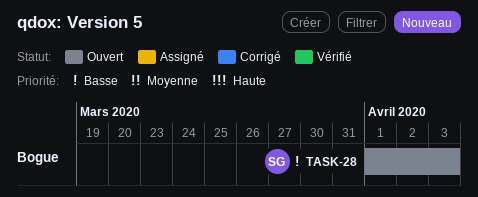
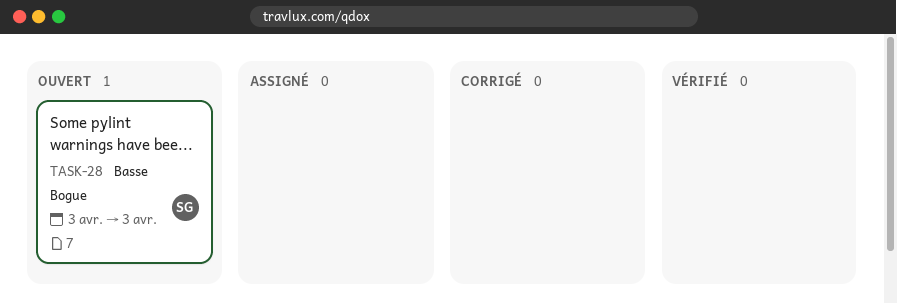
TASK-28, start: Apr 1 -> Apr 3

